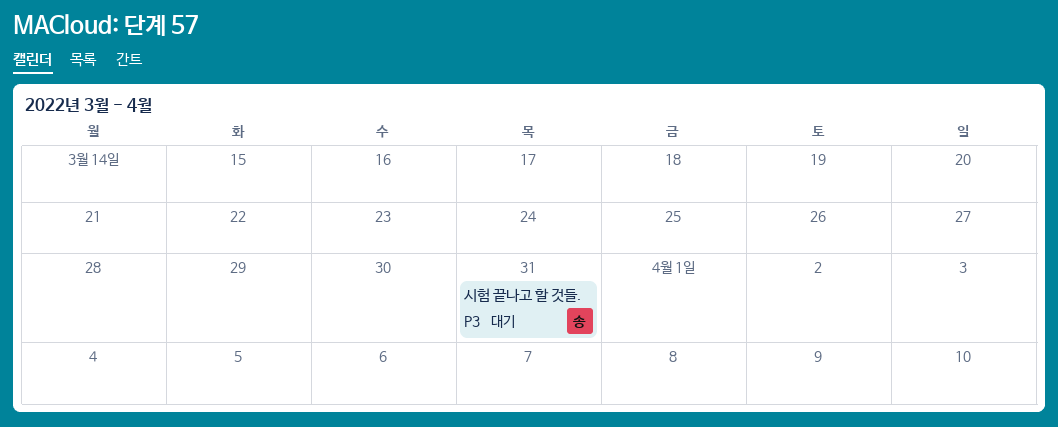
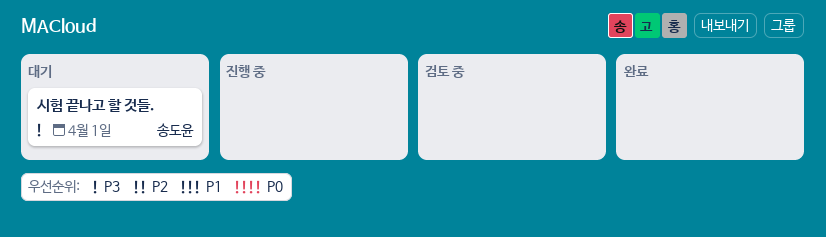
시험 끝나고 할 것들., due: Mar 31 -> Apr 1

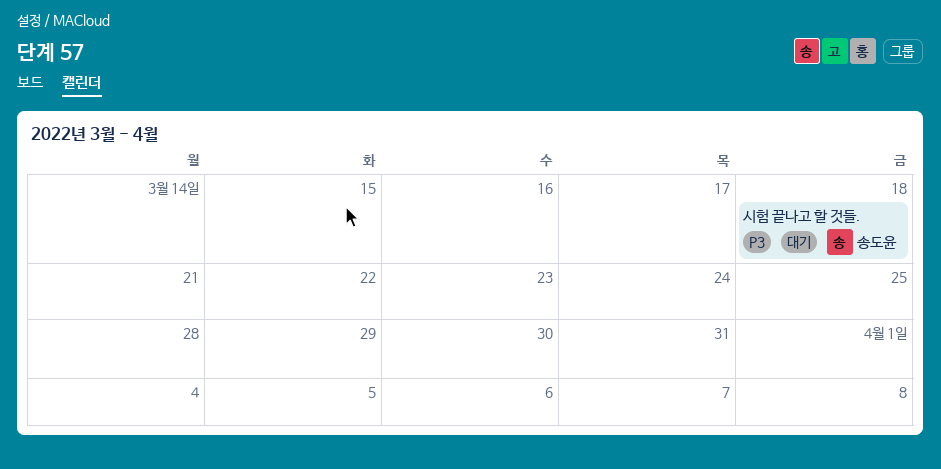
시험 끝나고 할 것들., due: Apr 1 -> Mar 18

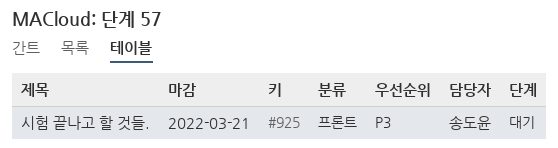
시험 끝나고 할 것들., due: Mar 18 -> Mar 21

